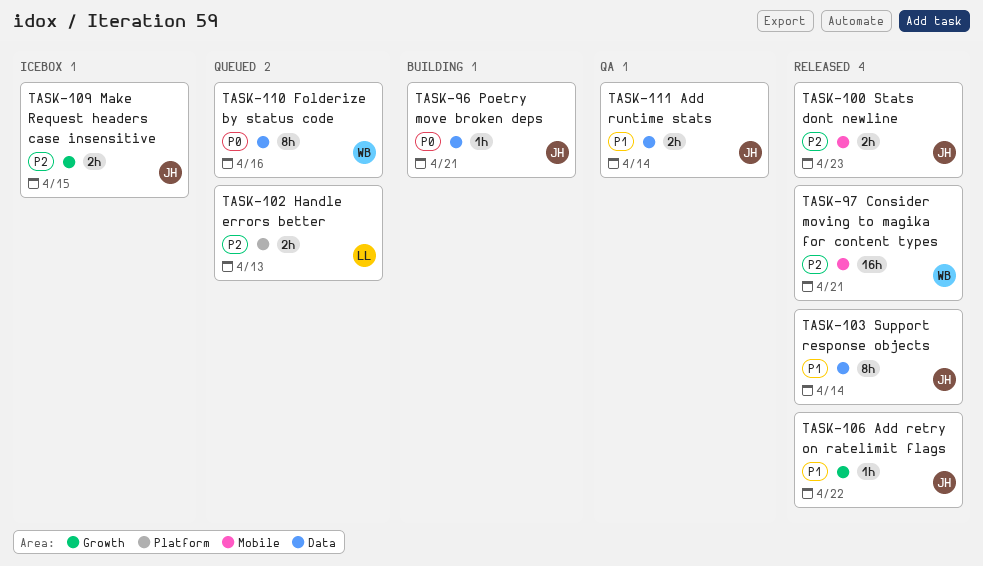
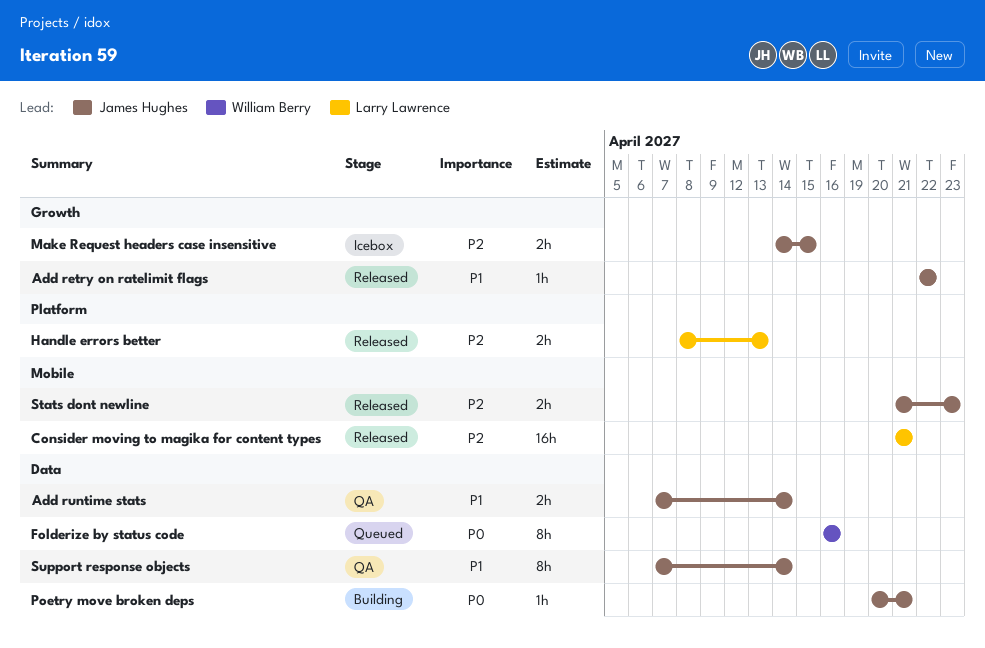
Consider moving to magika for content types, owner: William Berry -> Larry Lawrence
Handle errors better, status: Queued -> Released
Support response objects, status: Released -> QA

